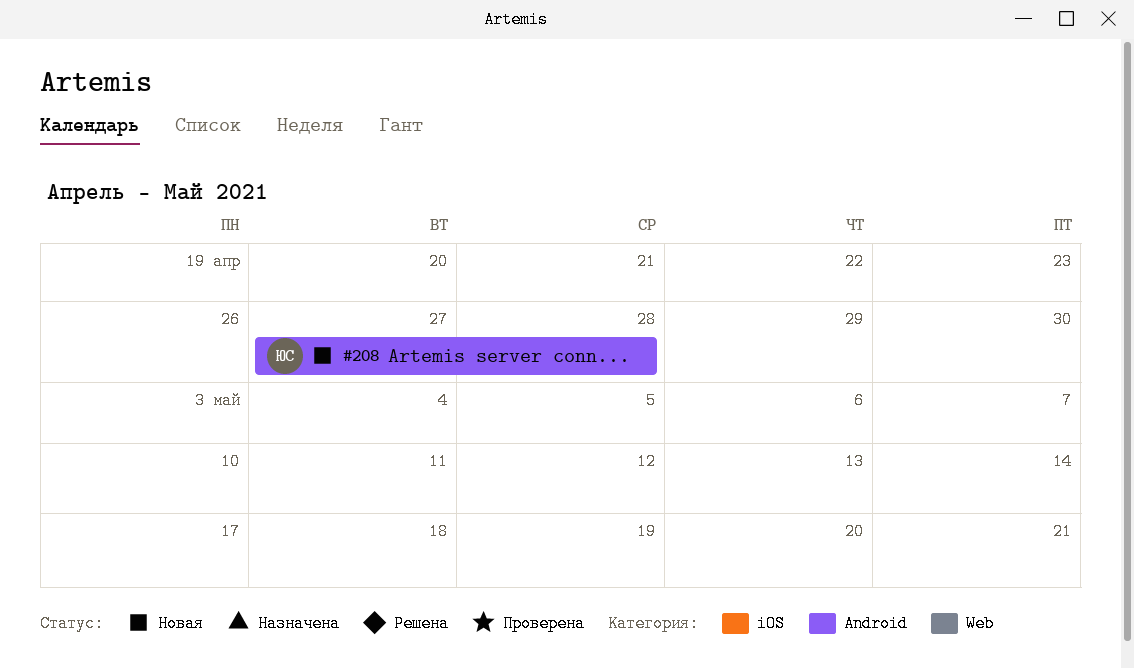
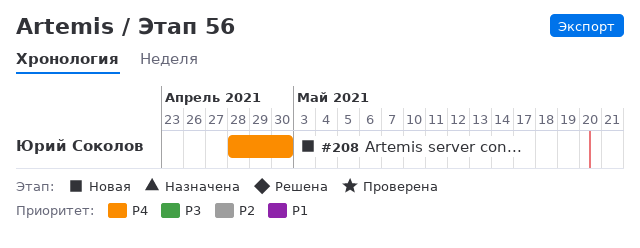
#208, start: Apr 27 -> Apr 28
#208, due: Apr 28 -> Apr 30

